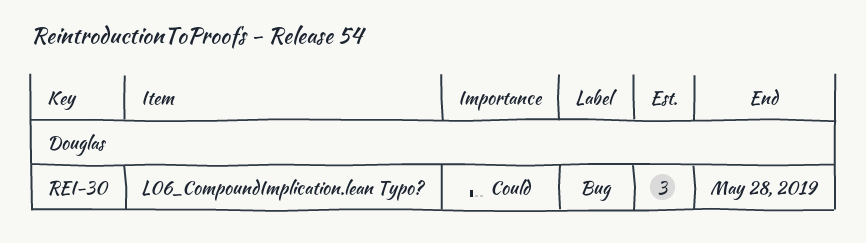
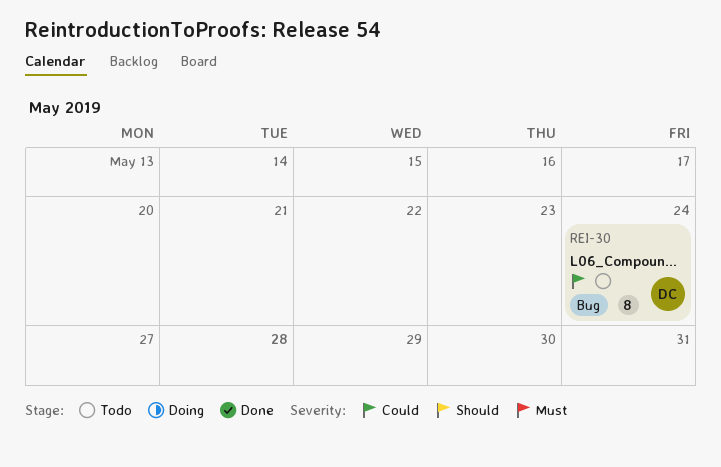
REI-30, estimate: 3 -> 8
REI-30, due: May 28 -> May 24

